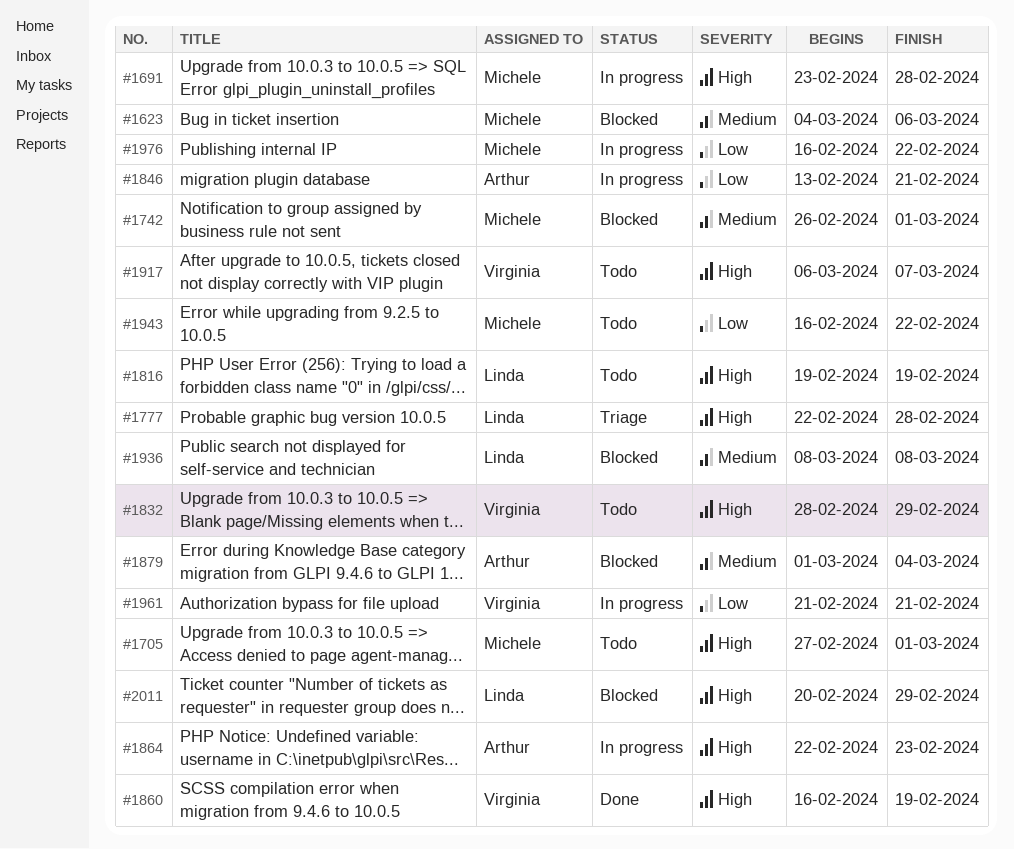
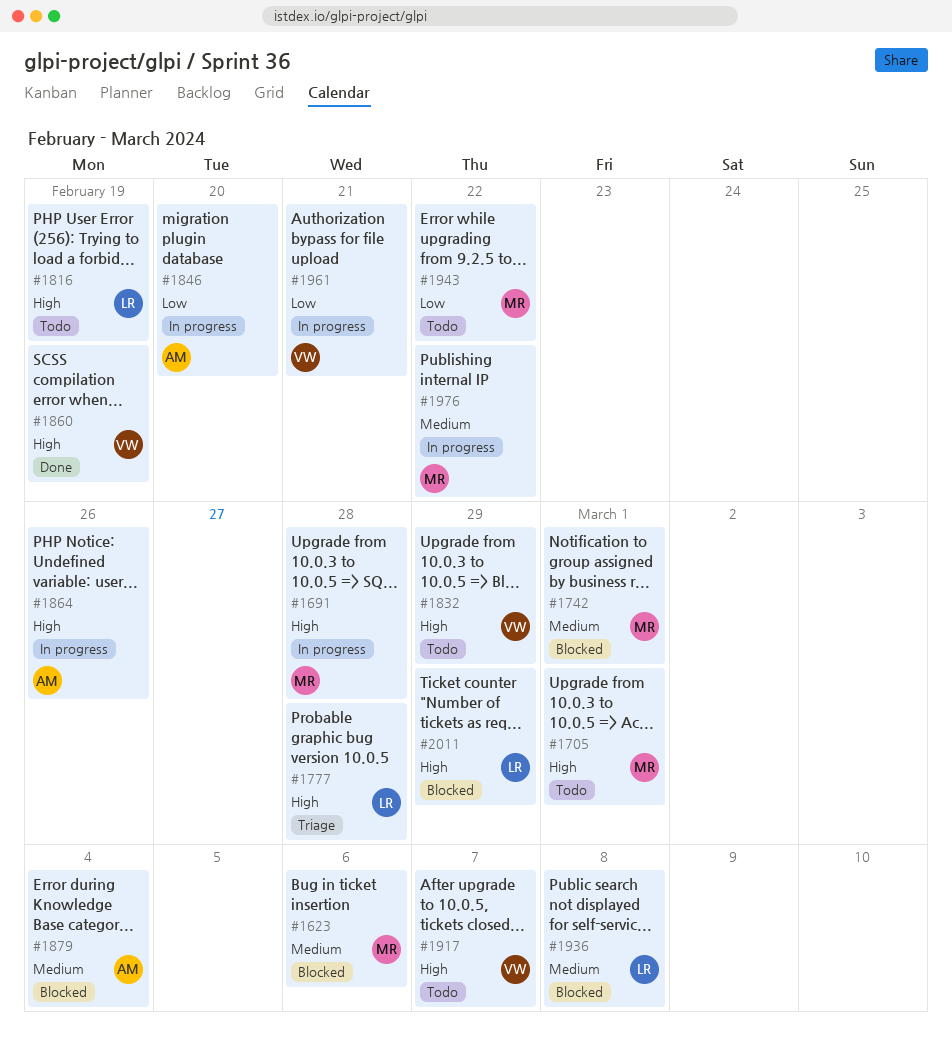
#1846, due: Feb 21 -> Feb 20
#1864, due: Feb 23 -> Feb 26
#1976, priority: Low -> Medium

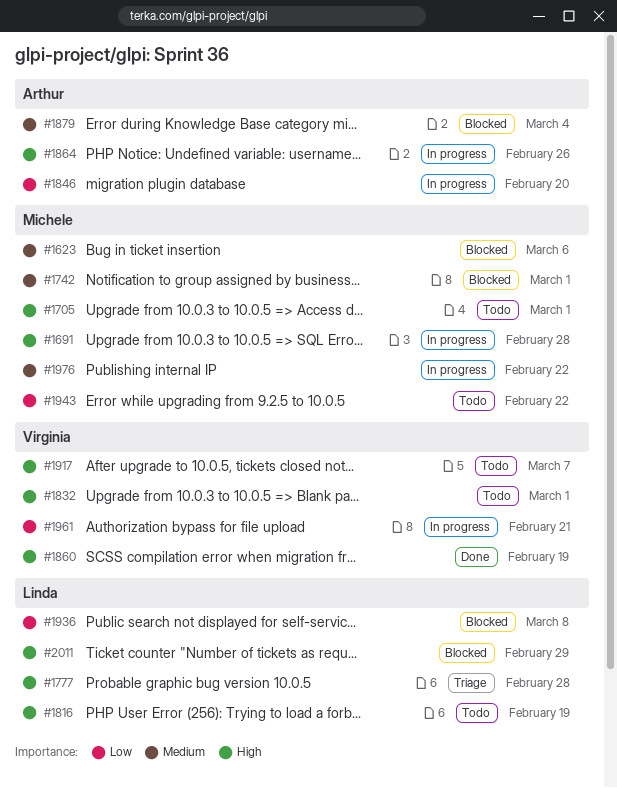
#1832, due: Feb 29 -> Mar 1
#1936, priority: Medium -> Low

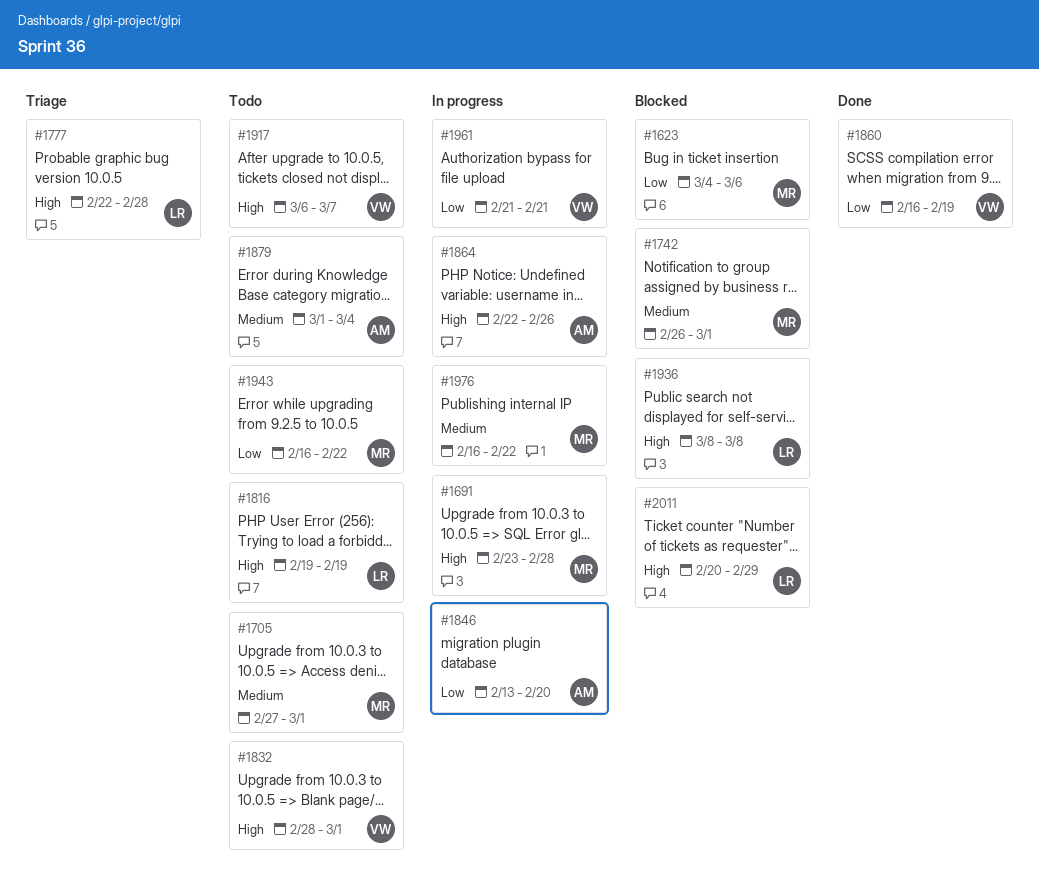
#1623, priority: Medium -> Low
#1705, priority: High -> Medium
#1860, priority: High -> Low
#1879, status: Blocked -> Todo
#1936, priority: Low -> High

